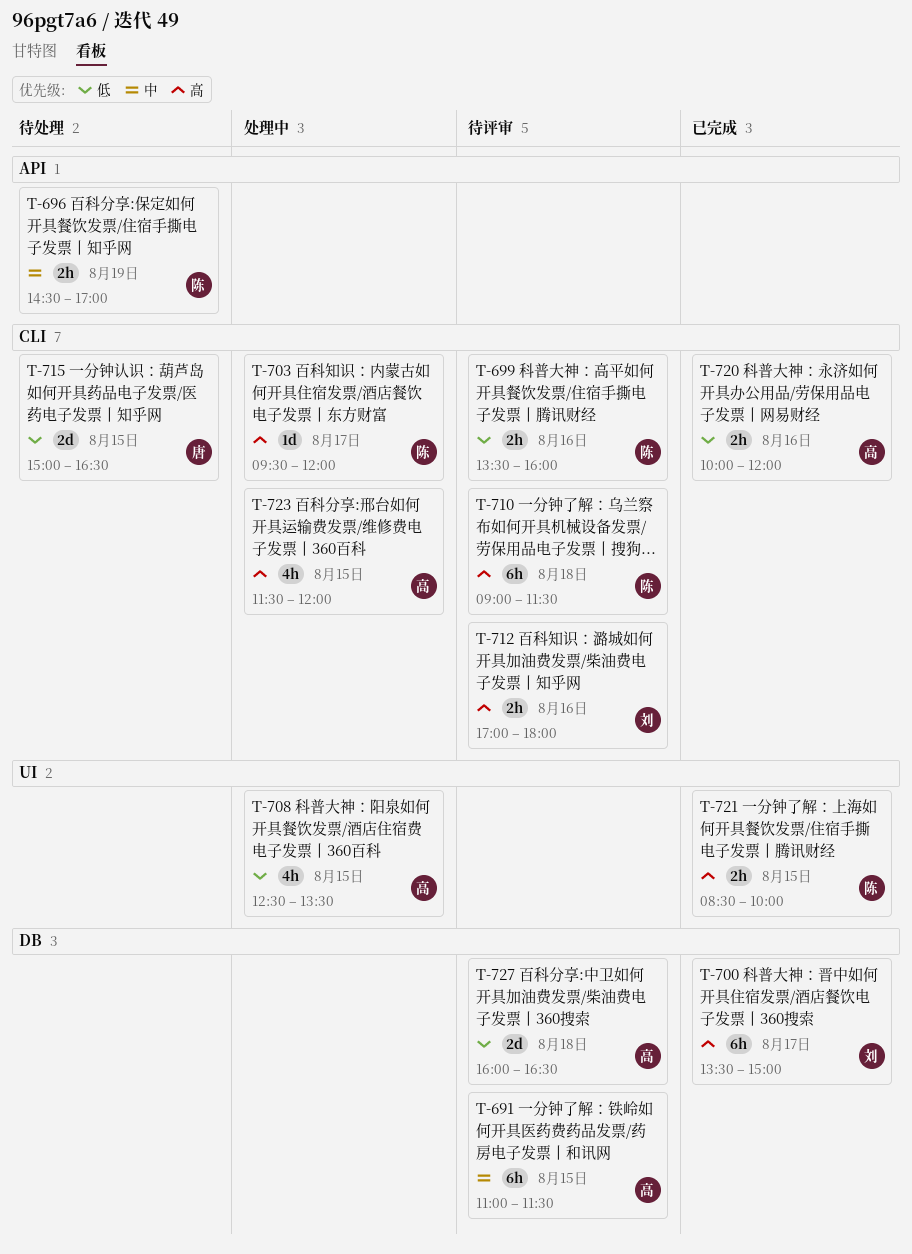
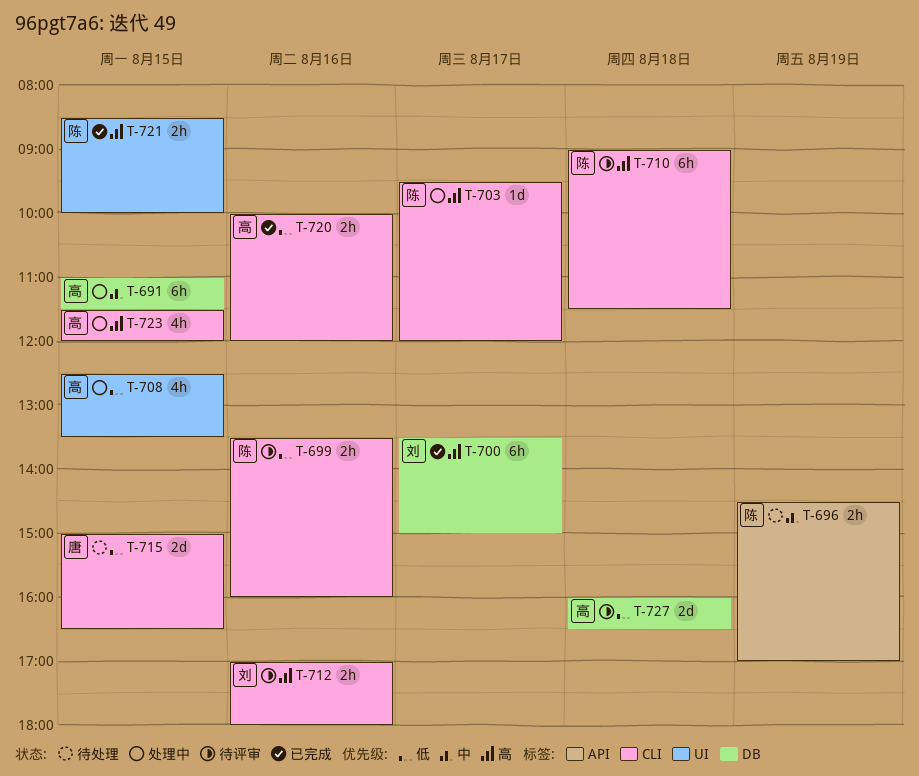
T-691, status: 待评审 -> 处理中

